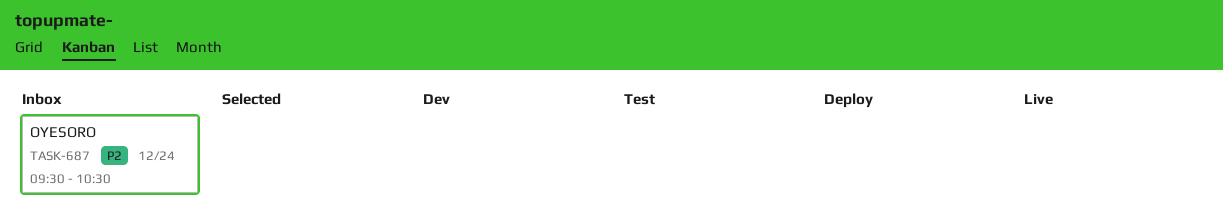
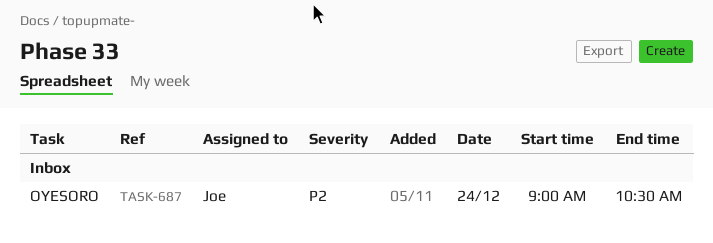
TASK-687, begins: 09:30 -> 09:00

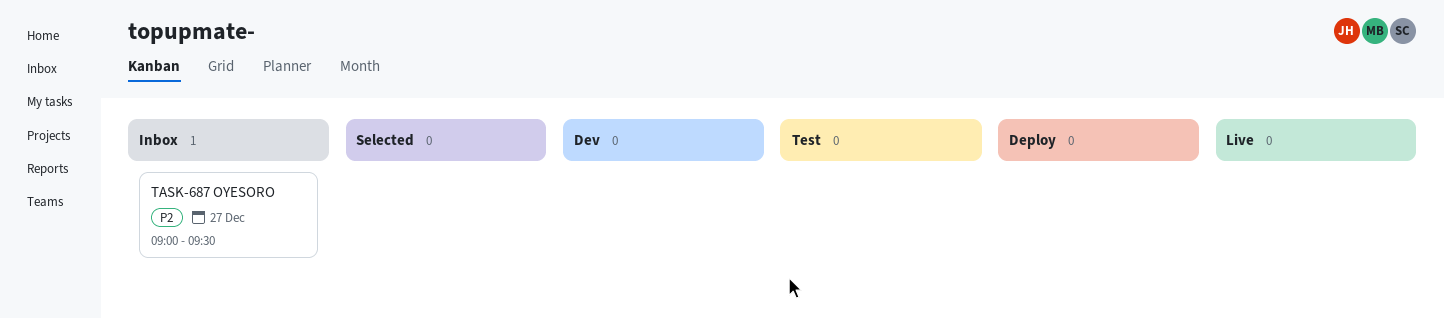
TASK-687, day: Dec 24 -> Dec 27
TASK-687, ends: 10:30 -> 09:30

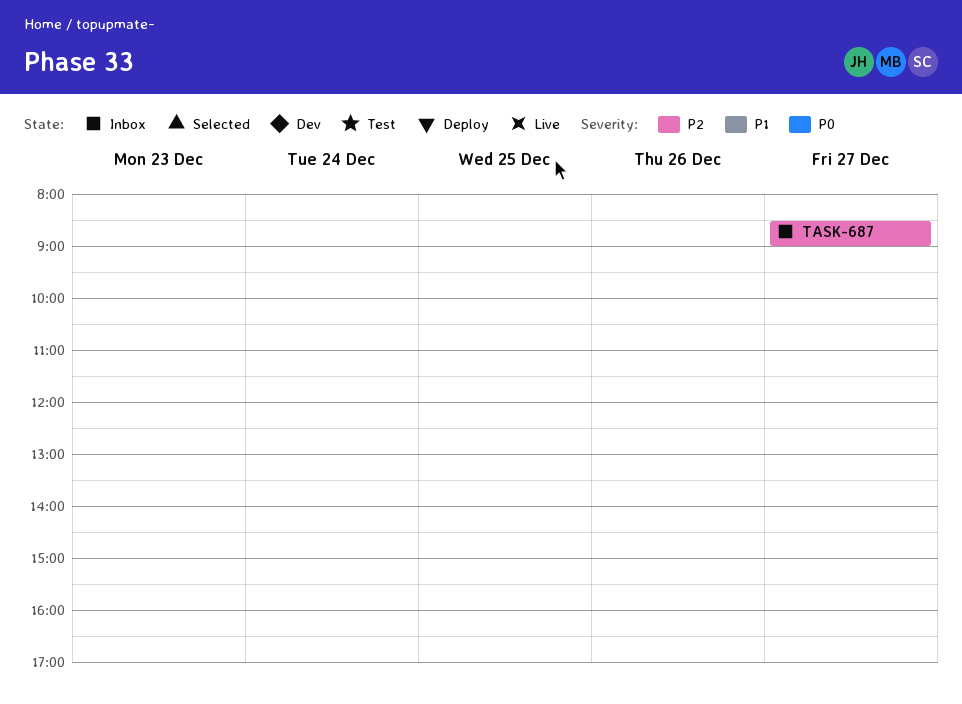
TASK-687, begins: 09:00 -> 08:30
TASK-687, ends: 09:30 -> 09:00

